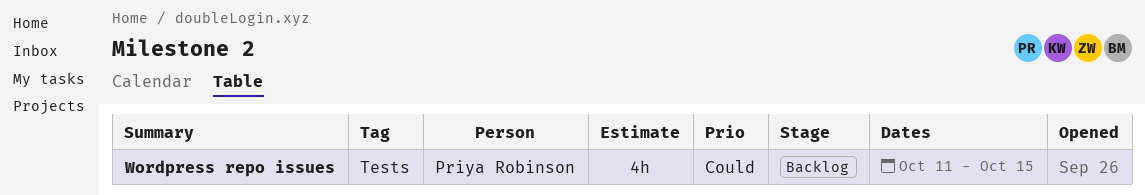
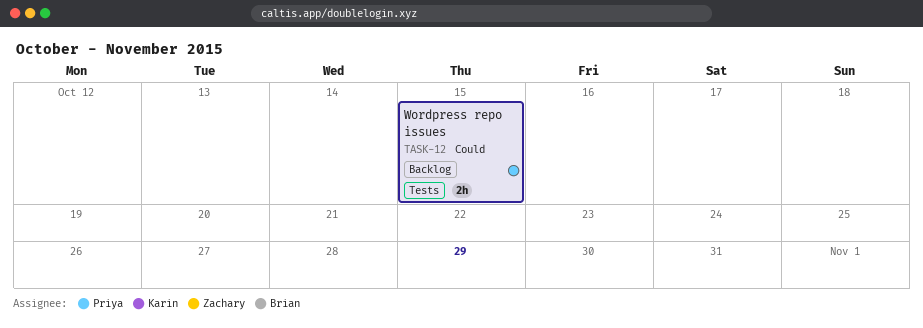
Wordpress repo issues, estimate: 4h -> 2h

